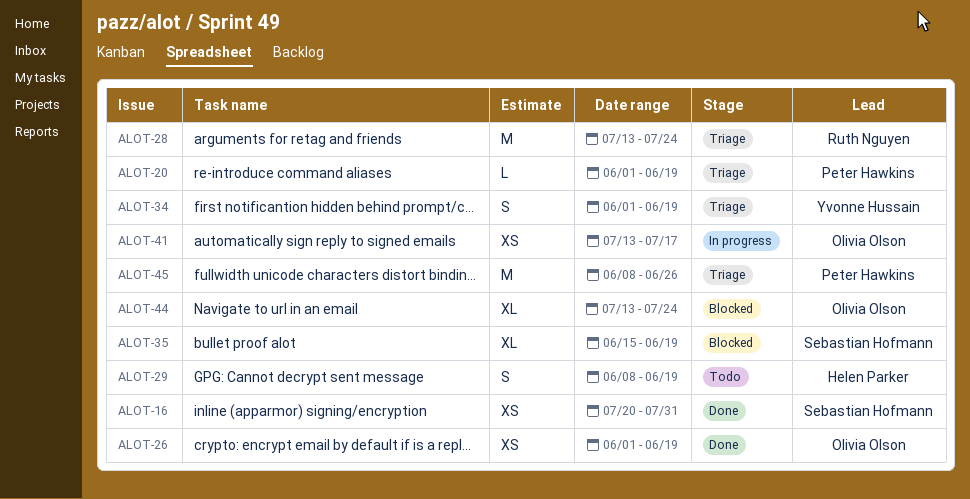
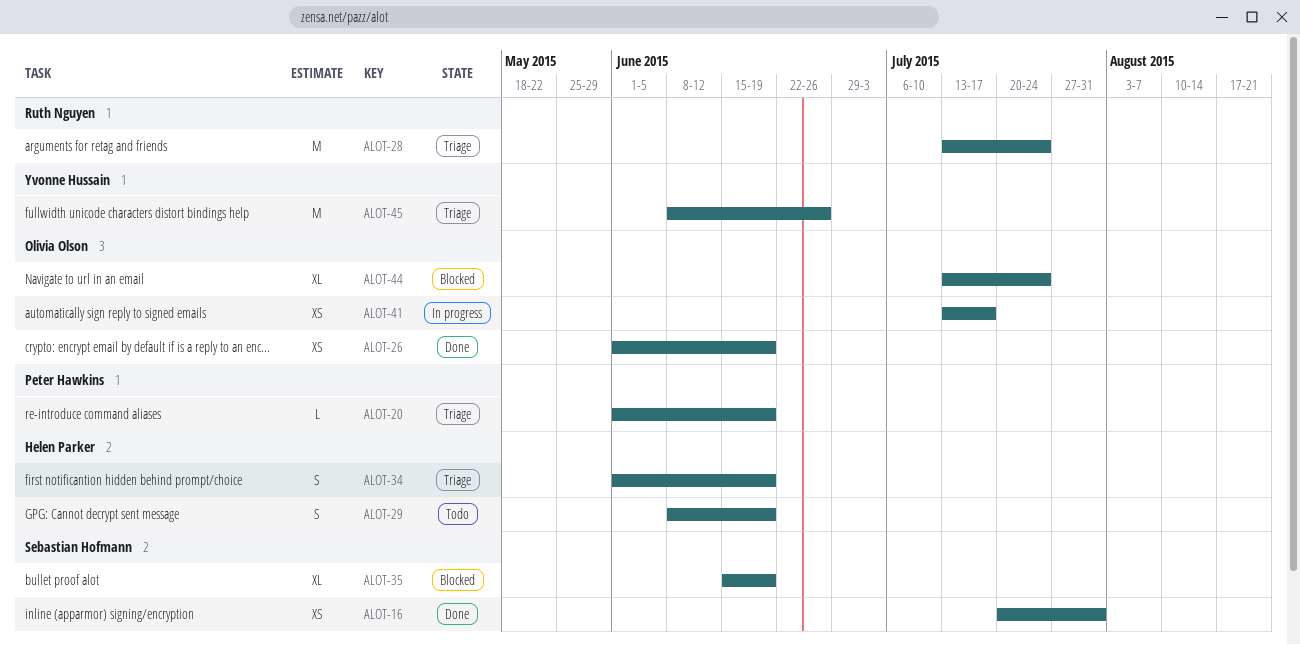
ALOT-34, owner: Yvonne Hussain -> Helen Parker
ALOT-45, owner: Peter Hawkins -> Yvonne Hussain

